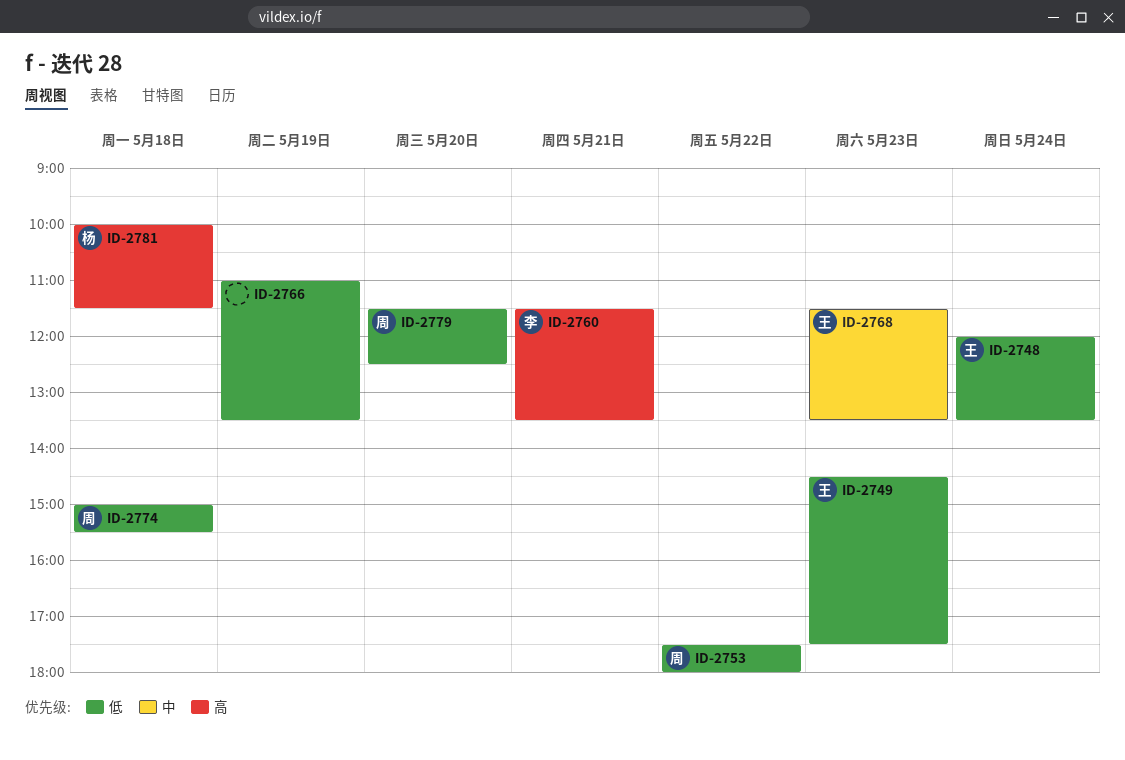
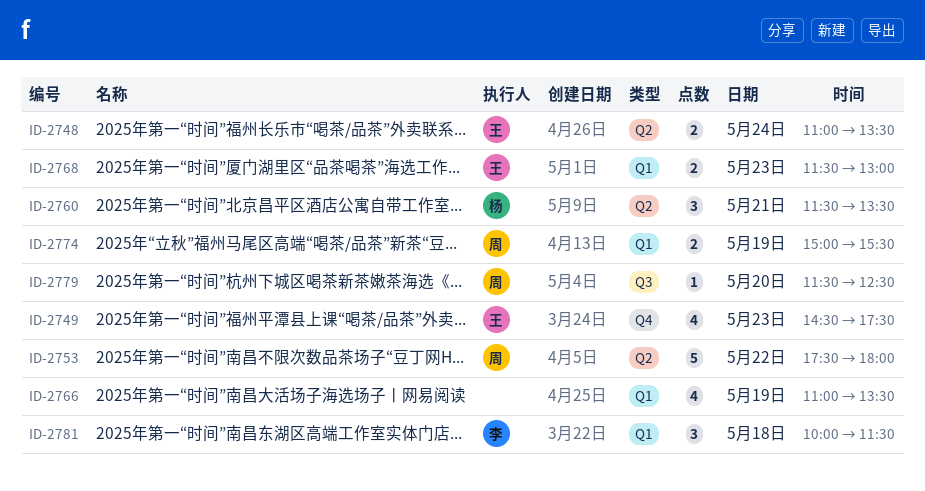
ID-2748, begins: 12:00 -> 11:00
ID-2760, owner: 李 -> 杨
ID-2768, ends: 13:30 -> 13:00
ID-2774, day: May 18 -> May 19
ID-2781, owner: 杨 -> 李

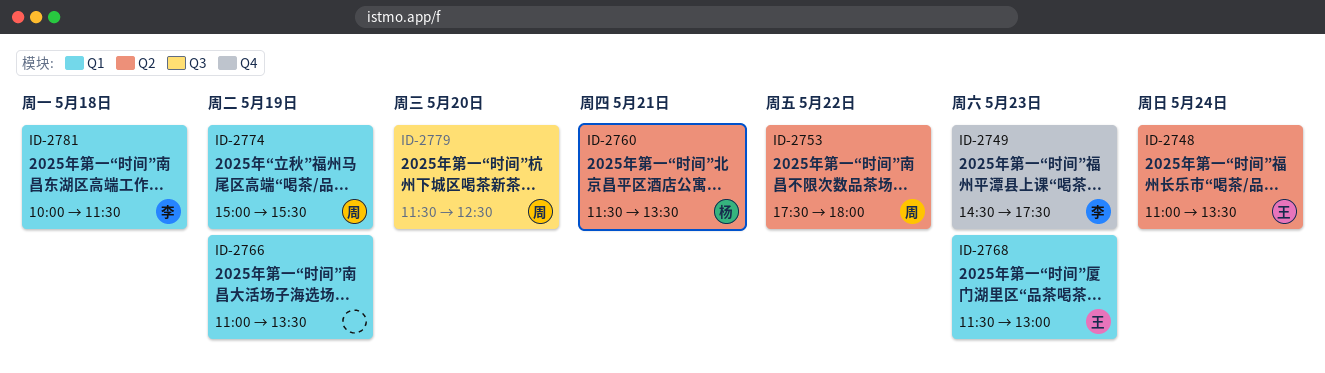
ID-2749, owner: 王 -> 李

